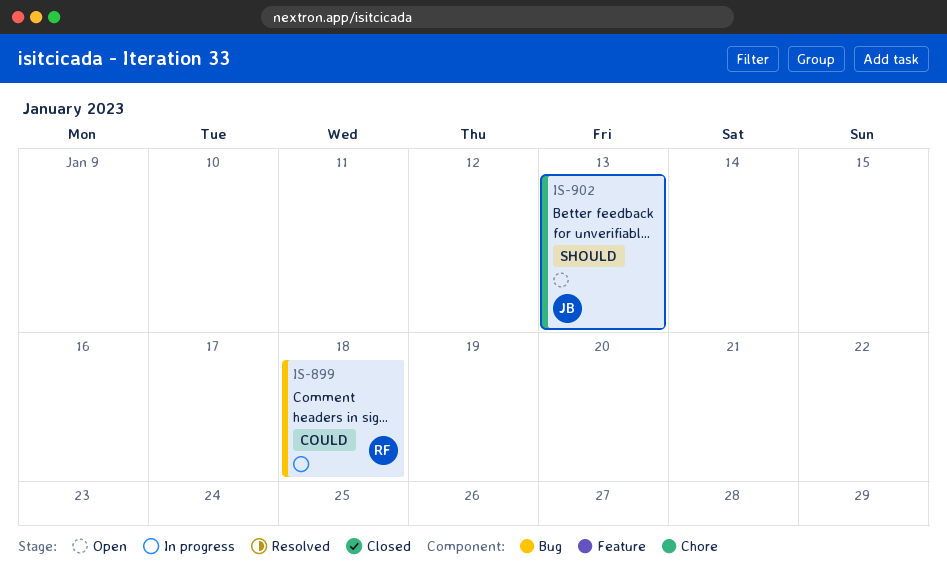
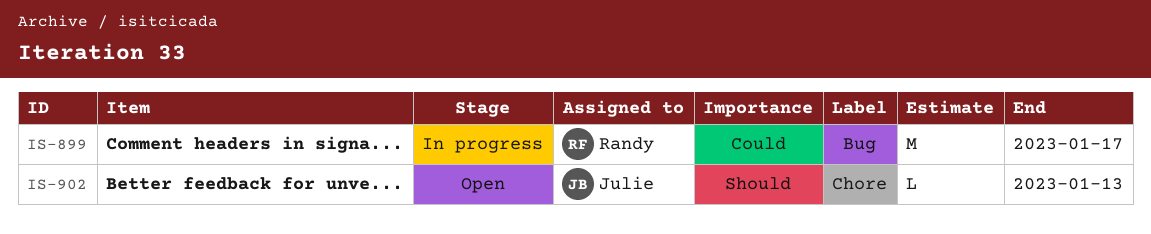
IS-899, due: Jan 18 -> Jan 17

